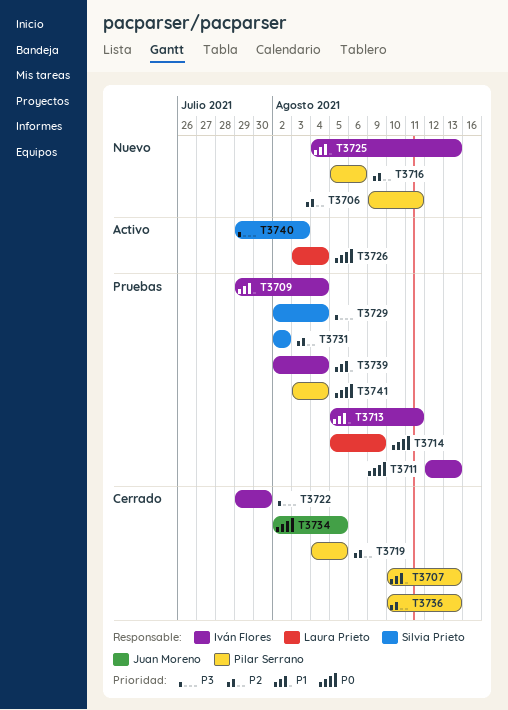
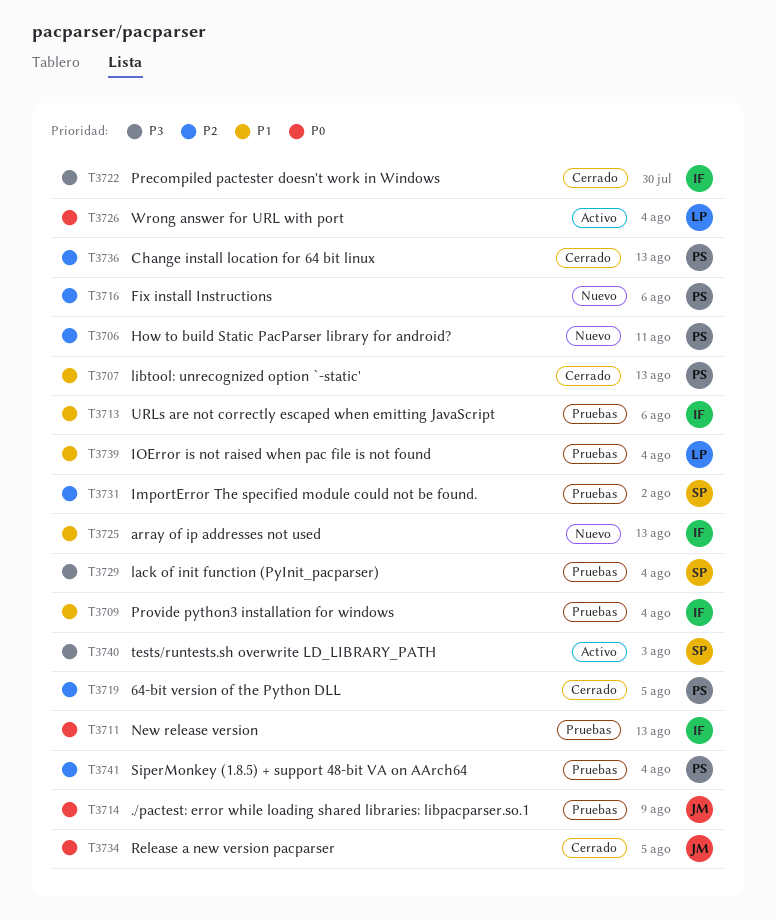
T3713, due: Aug 11 -> Aug 6
T3714, owner: Laura Prieto -> Juan Moreno
T3739, owner: Iván Flores -> Laura Prieto
T3741, priority: P0 -> P2

